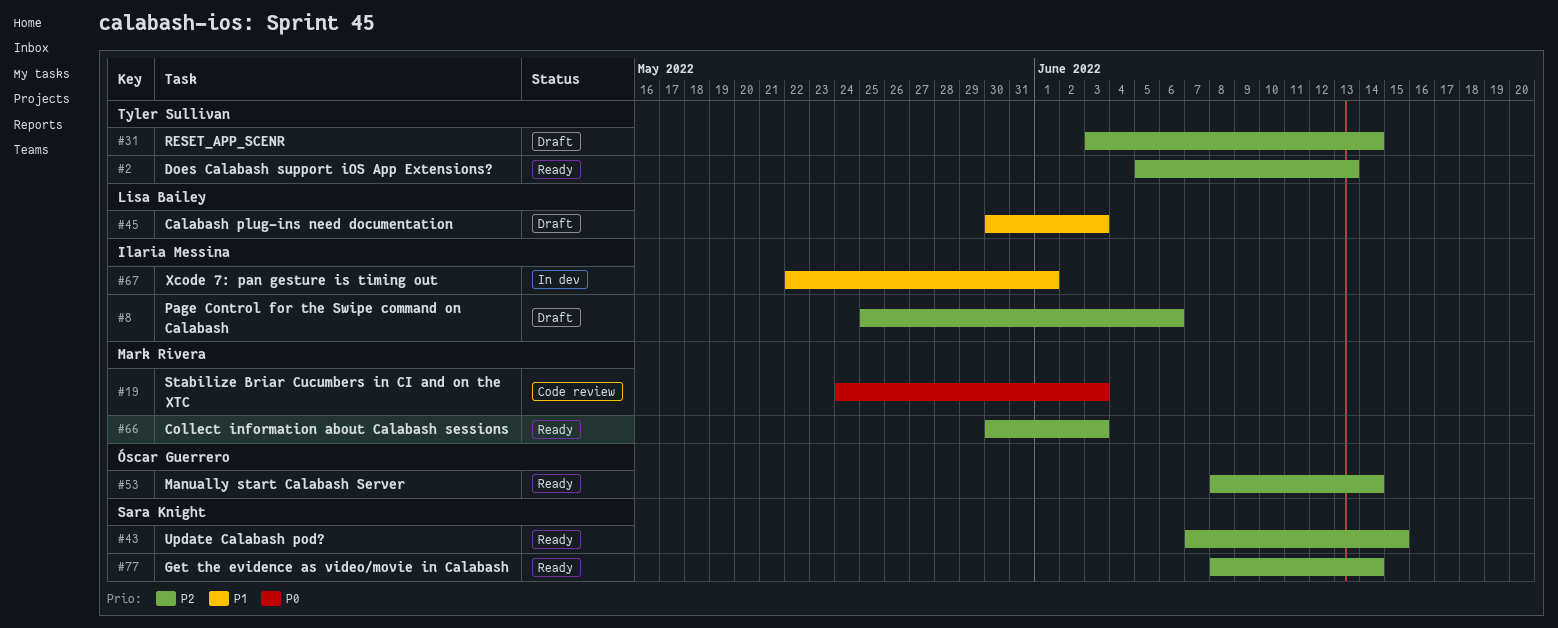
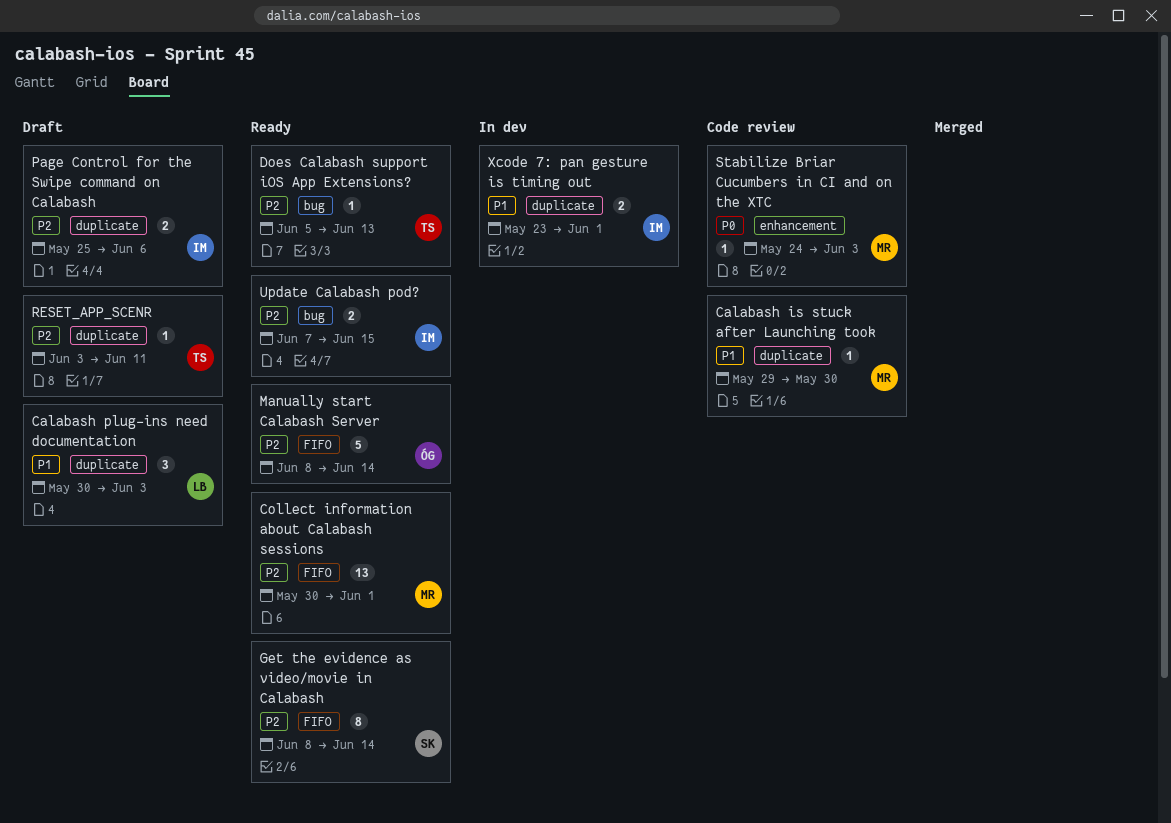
Calabash is stuck after Launching took: none -> present
Collect information about Calabash sessions, due: Jun 3 -> Jun 1
RESET_APP_SCENR, due: Jun 14 -> Jun 11
Update Calabash pod?, owner: Sara Knight -> Ilaria Messina
Xcode 7: pan gesture is timing out, start: May 22 -> May 23

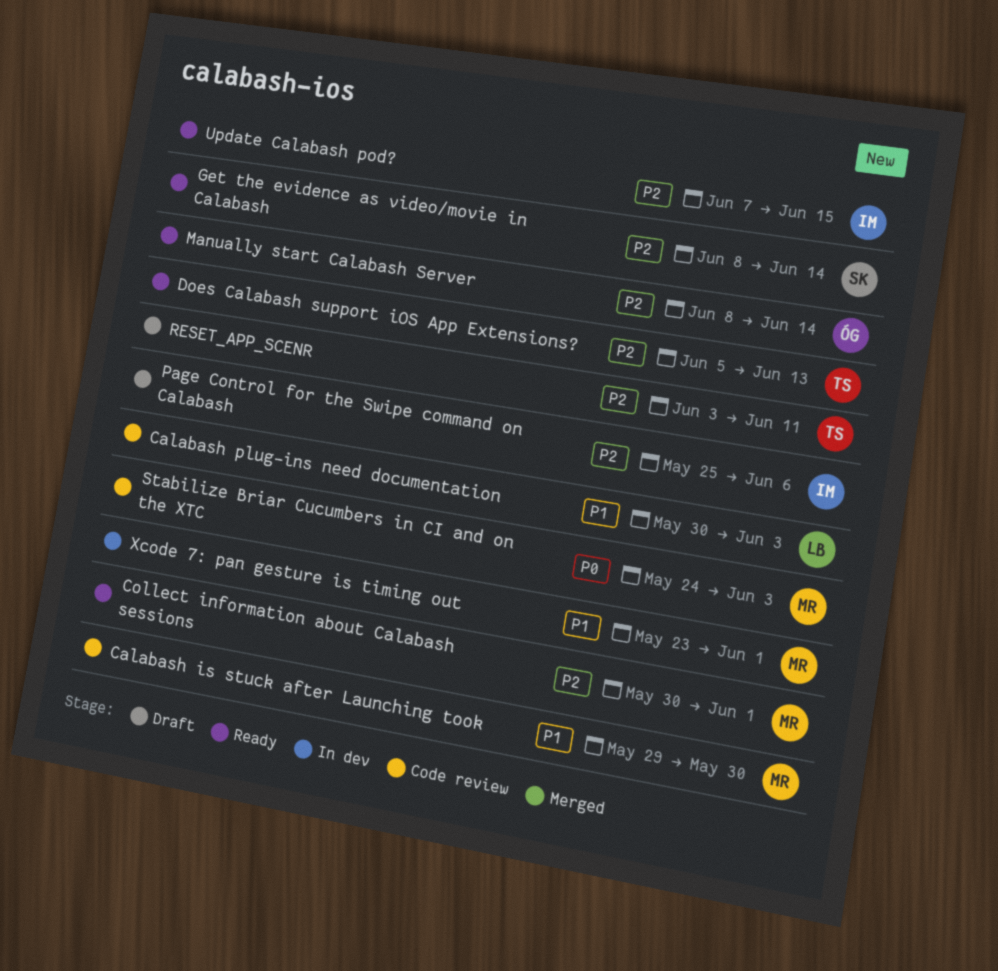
Calabash plug-ins need documentation, status: Draft -> Code review
Xcode 7: pan gesture is timing out, owner: IM -> MR

